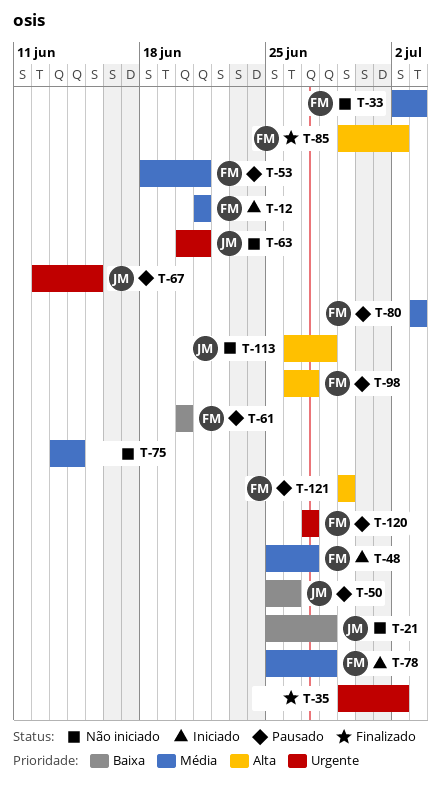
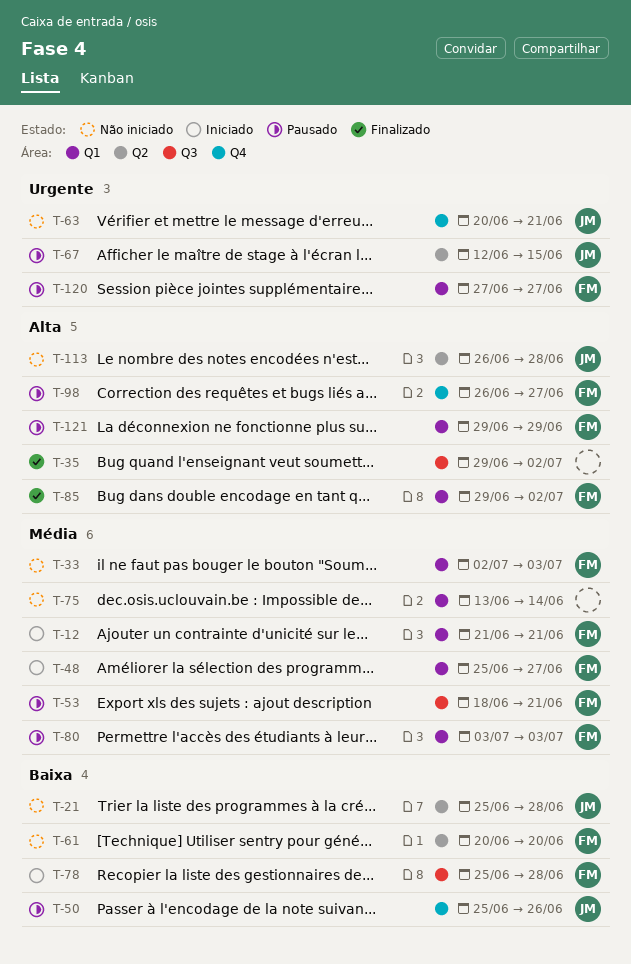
T-35, priority: Urgente -> Alta
T-61, status: Pausado -> Não iniciado
T-78, priority: Média -> Baixa

